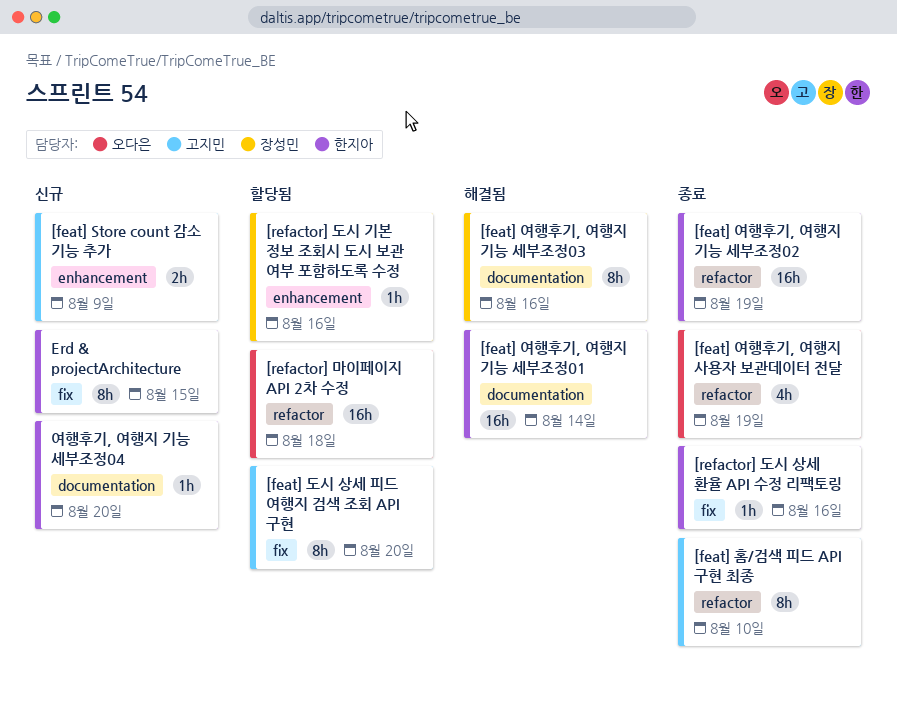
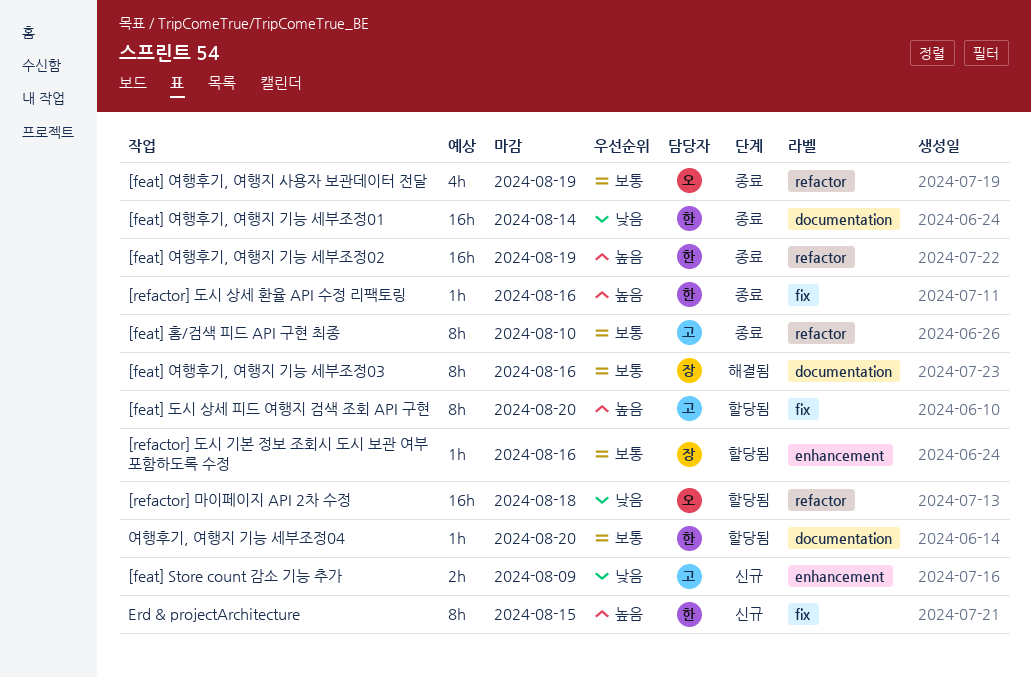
[feat] 여행후기, 여행지 기능 세부조정01, status: 해결됨 -> 종료
여행후기, 여행지 기능 세부조정04, status: 신규 -> 할당됨

